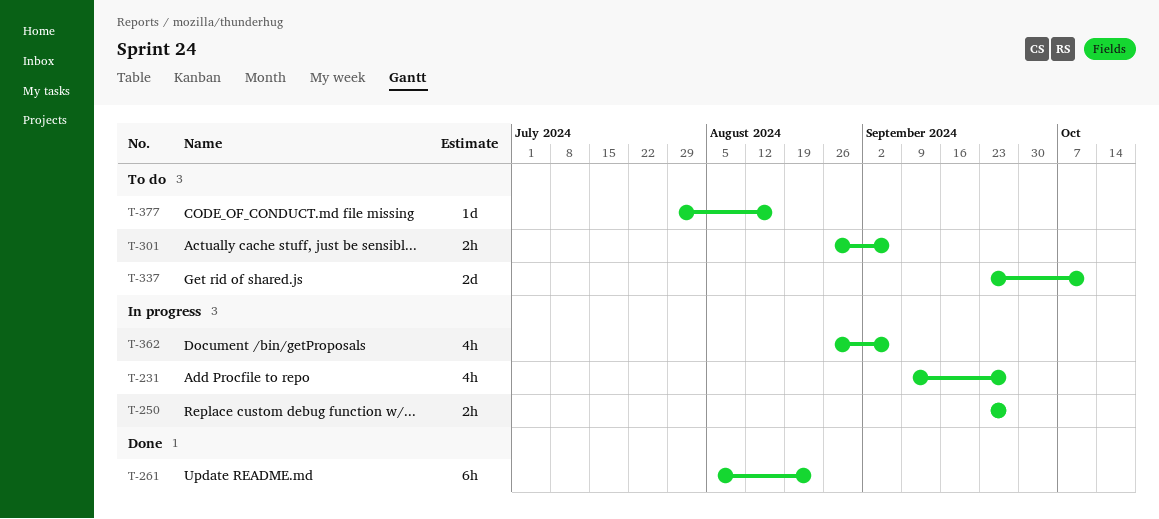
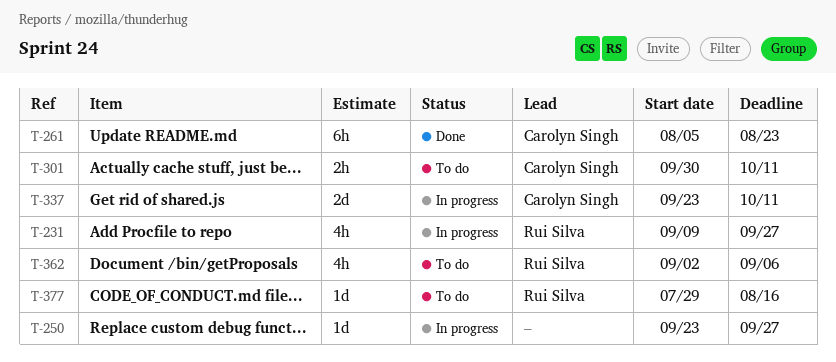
T-250, estimate: 2h -> 1d
T-301, start: Aug 26 -> Sep 30
T-301, due: Sep 6 -> Oct 11
T-337, status: To do -> In progress
T-362, status: In progress -> To do
T-362, start: Aug 26 -> Sep 2

